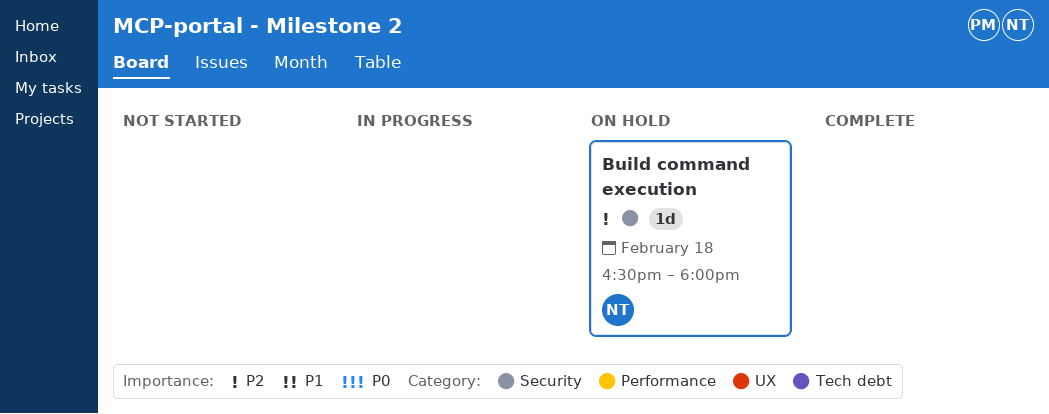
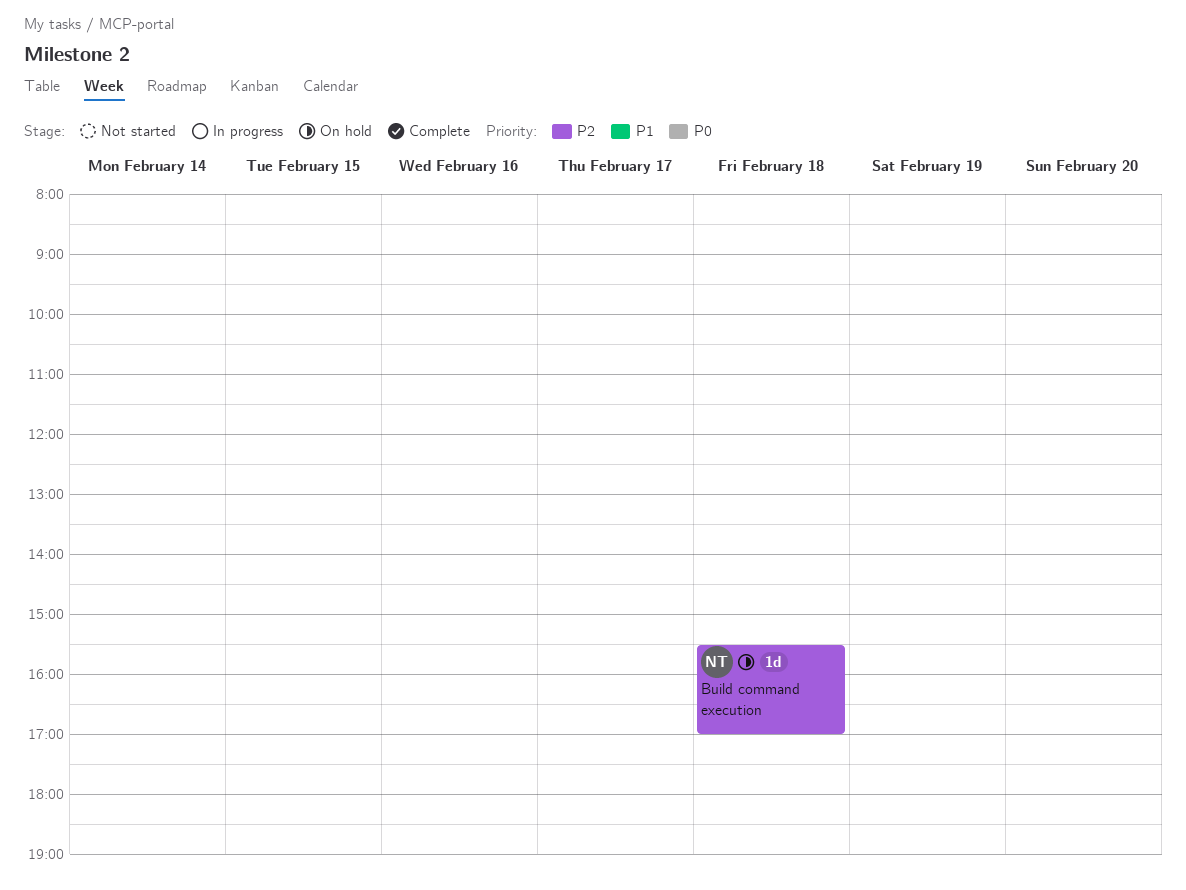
Build command execution, begins: 16:30 -> 15:30
Build command execution, ends: 18:00 -> 17:00

